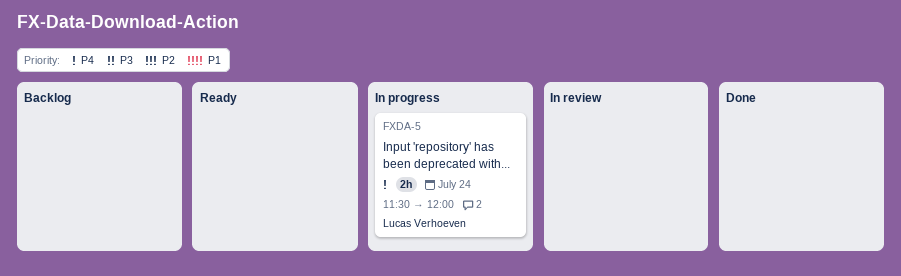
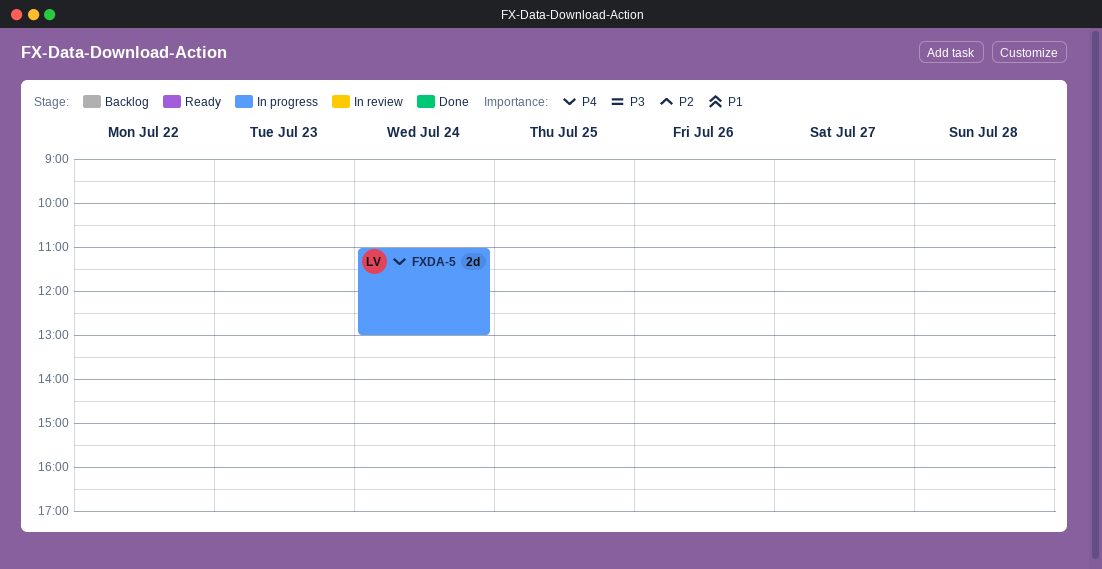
FXDA-5, estimate: 2h -> 2d
FXDA-5, begins: 11:30 -> 11:00
FXDA-5, ends: 12:00 -> 13:00

